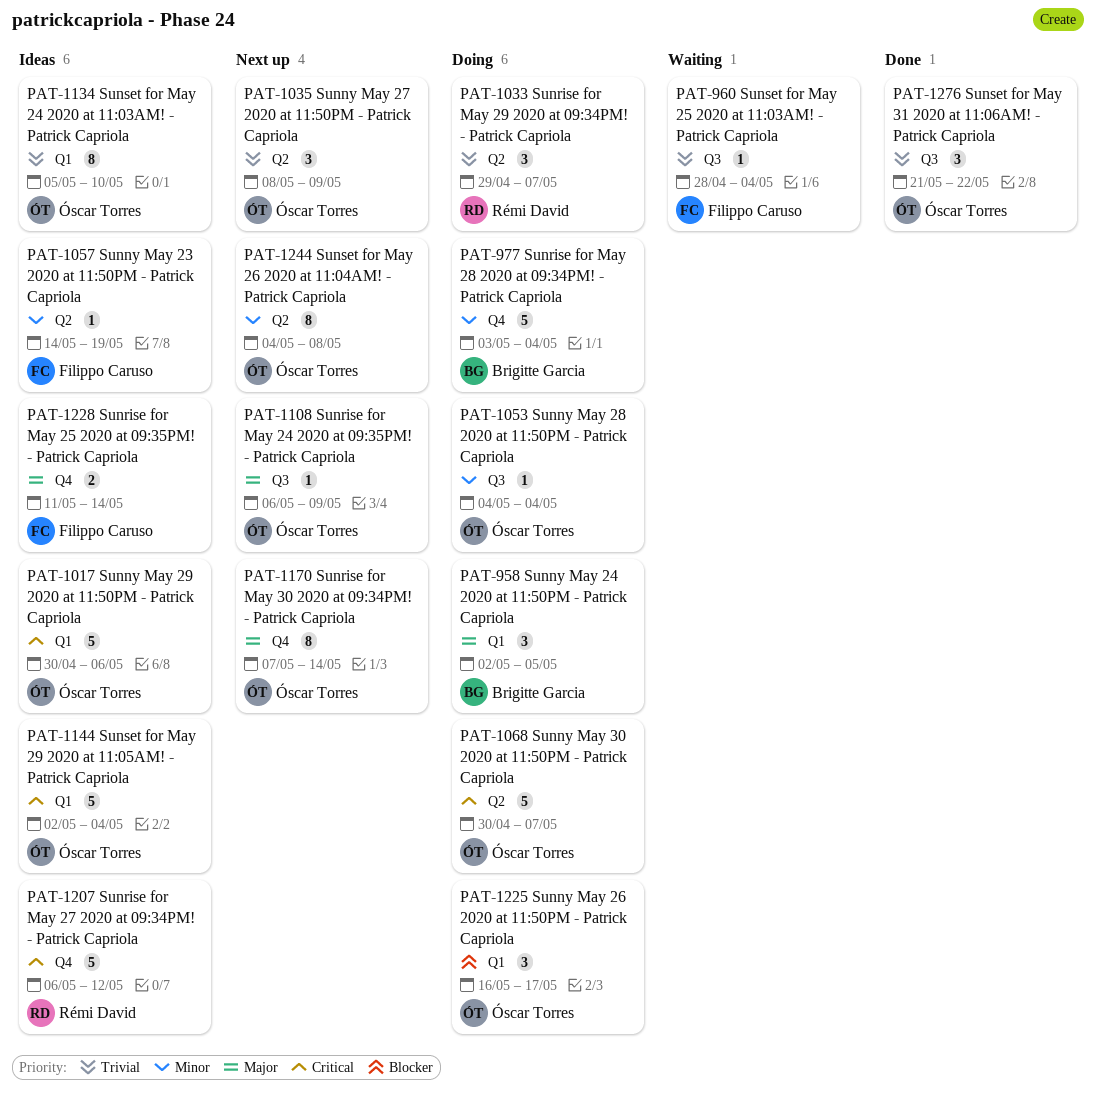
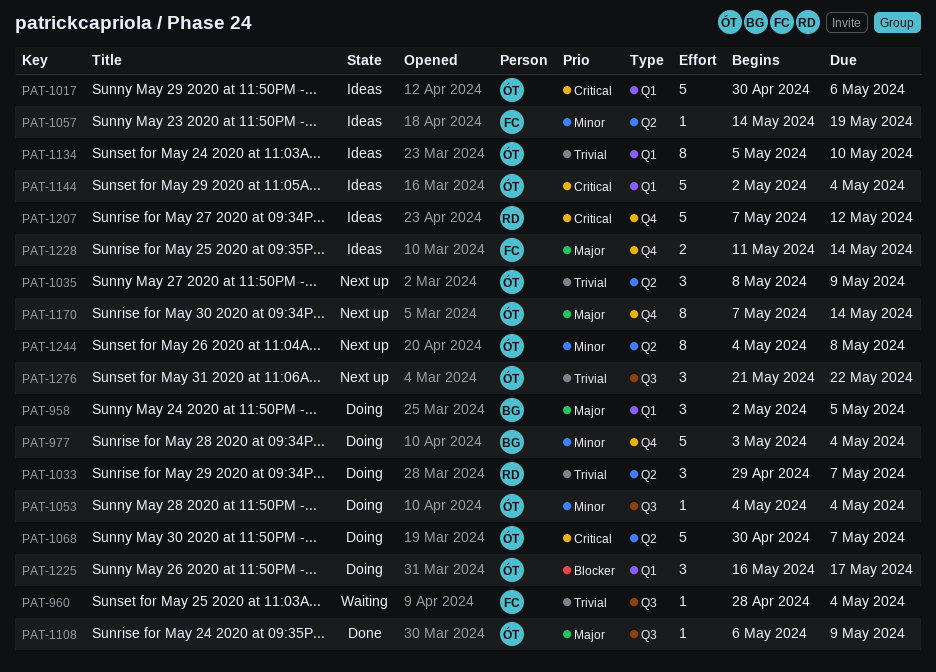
PAT-1108, status: Next up -> Done
PAT-1207, start: May 6 -> May 7
PAT-1276, status: Done -> Next up

